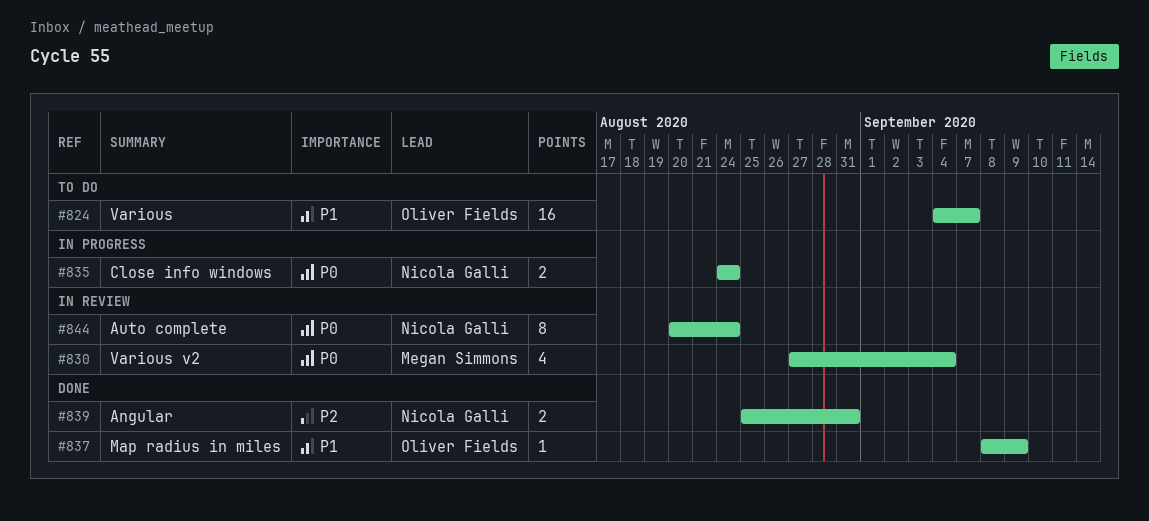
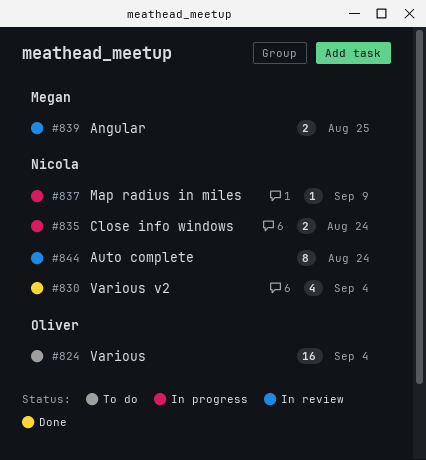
#824, due: Sep 7 -> Sep 4
#830, status: In review -> Done
#830, owner: Megan Simmons -> Nicola Galli
#837, status: Done -> In progress
#837, owner: Oliver Fields -> Nicola Galli
#839, status: Done -> In review
#839, owner: Nicola Galli -> Megan Simmons
#839, due: Aug 31 -> Aug 25

